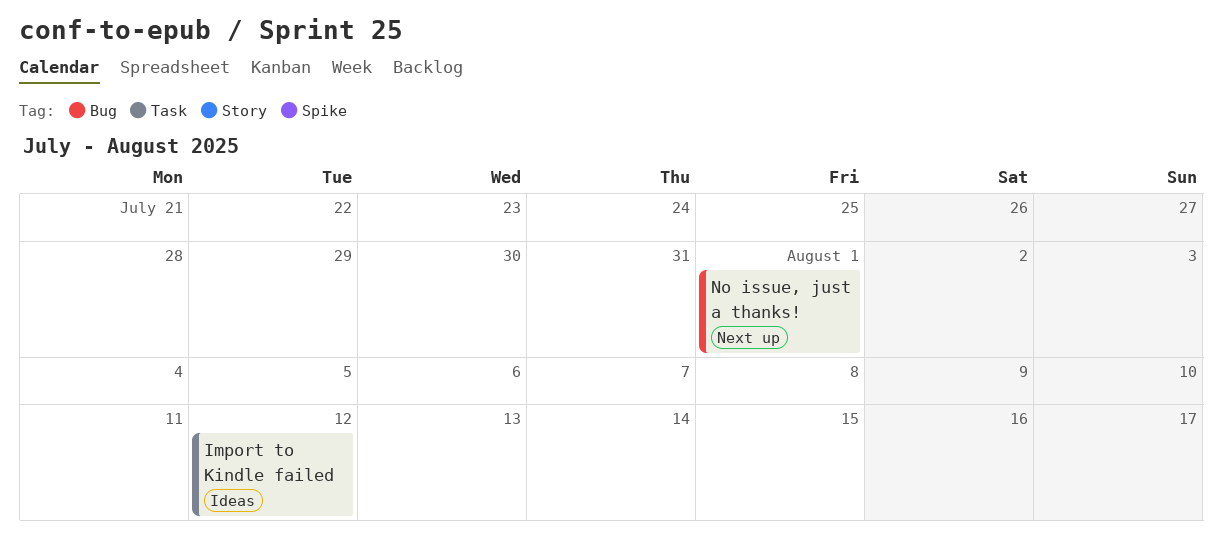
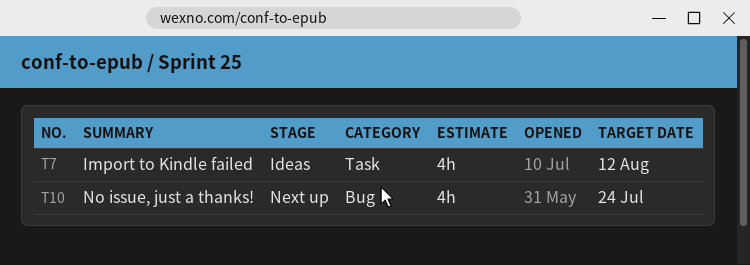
No issue, just a thanks!, due: Aug 1 -> Jul 24

